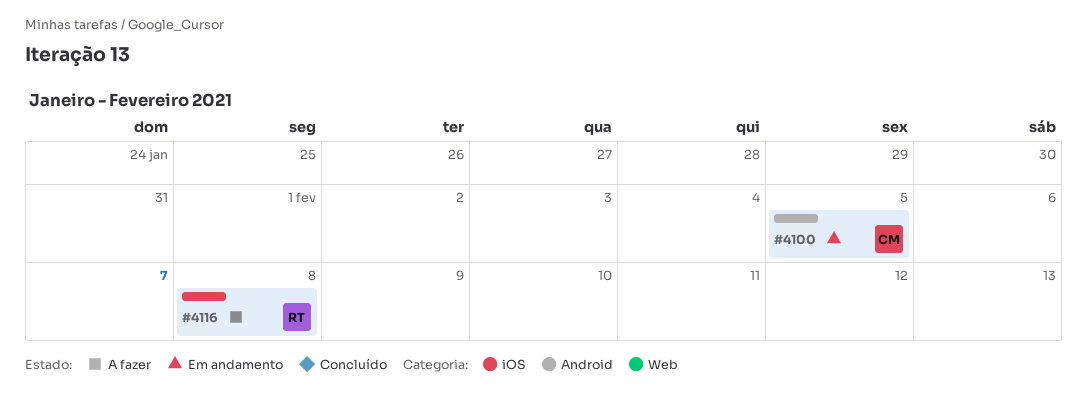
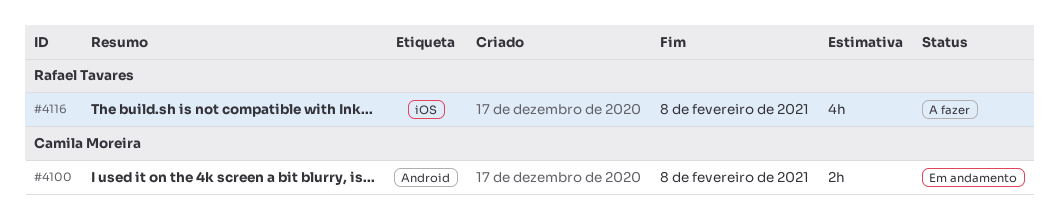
#4100, due: Feb 5 -> Feb 8

